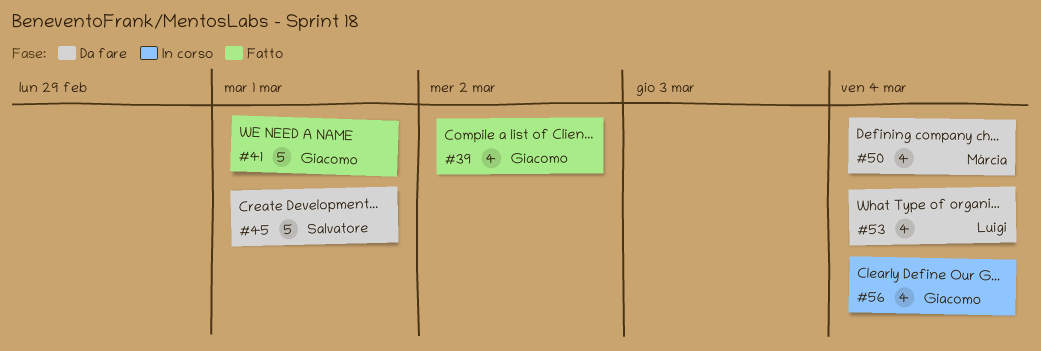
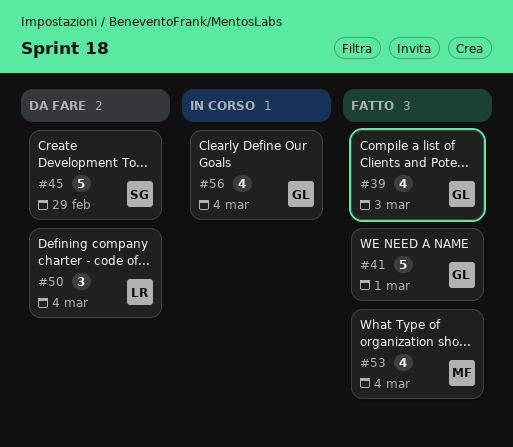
#39, due: Mar 2 -> Mar 3
#45, due: Mar 1 -> Feb 29
#50, owner: Márcia -> Luigi
#50, estimate: 4 -> 3
#53, status: Da fare -> Fatto
#53, owner: Luigi -> Márcia

